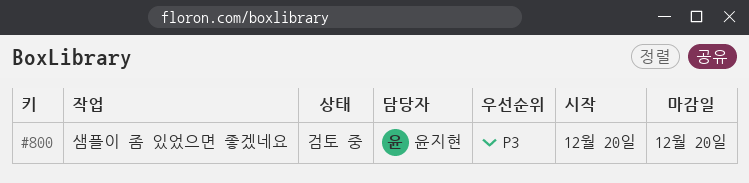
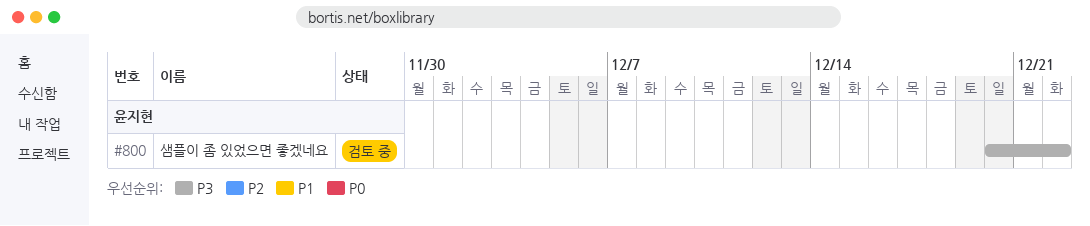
#800, due: Dec 20 -> Dec 22

